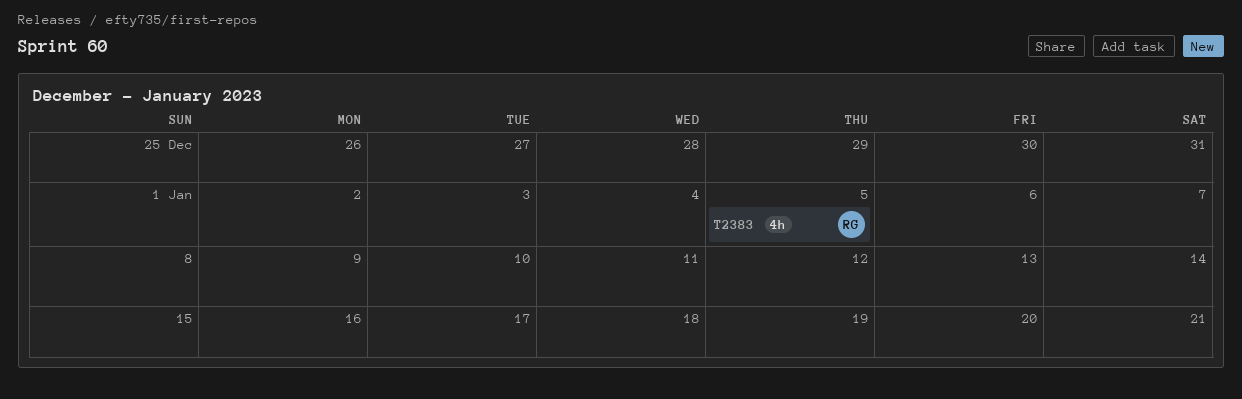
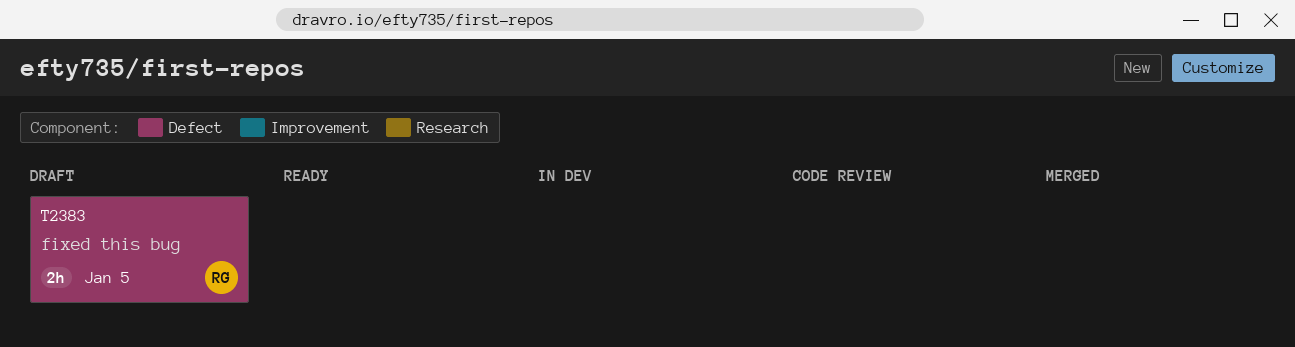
T2383, estimate: 4h -> 2h

